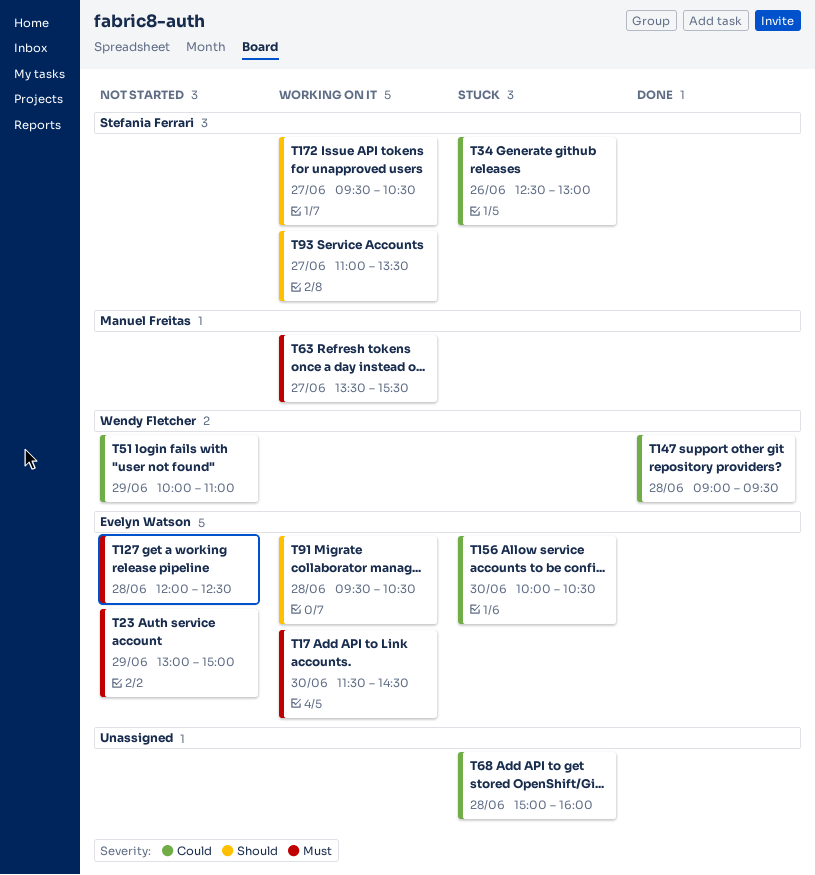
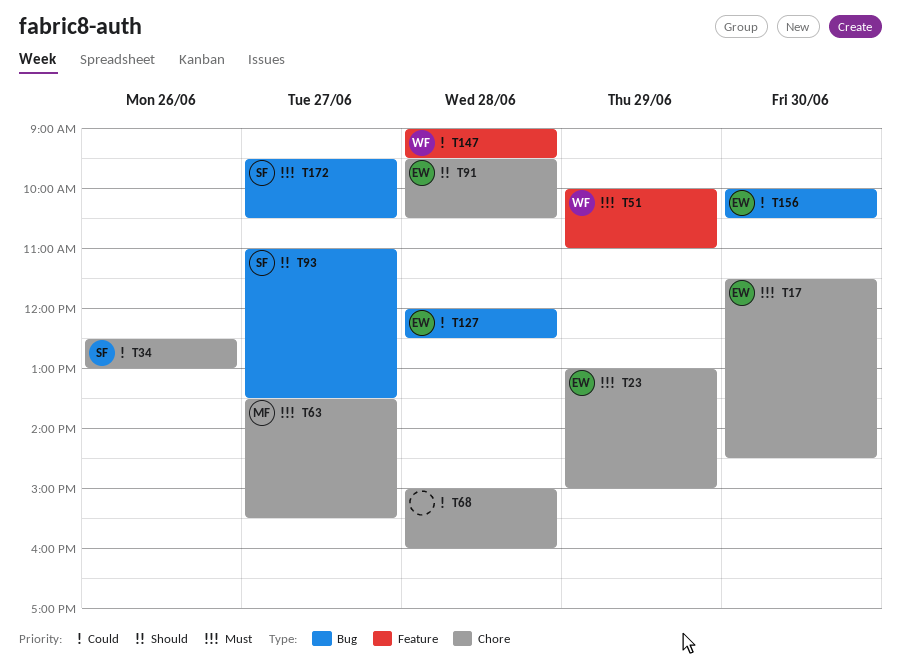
T51, priority: Could -> Must
T127, priority: Must -> Could
T172, priority: Should -> Must

